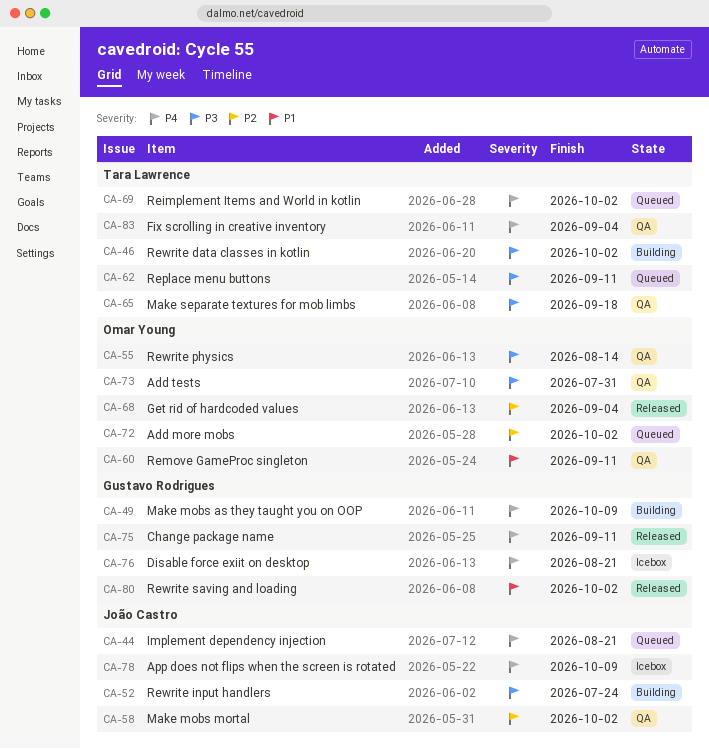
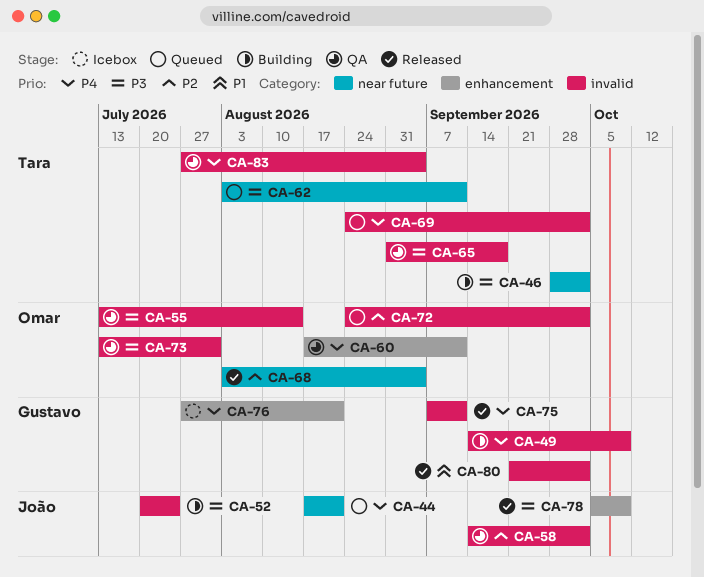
CA-60, priority: P1 -> P4
CA-78, status: Icebox -> Released
CA-78, priority: P4 -> P3

